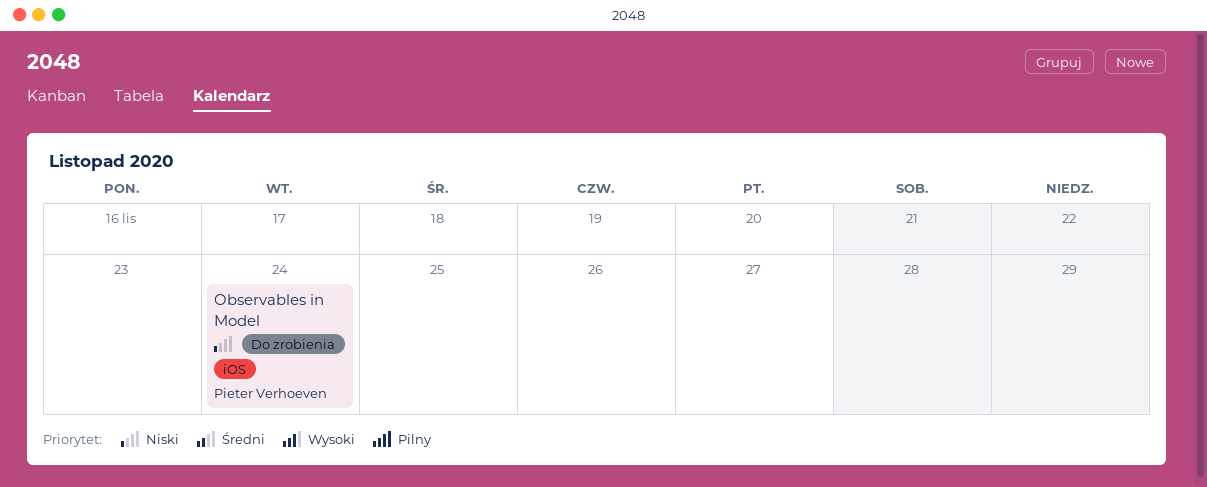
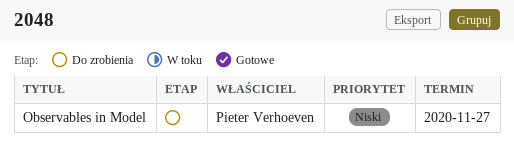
Observables in Model, due: Nov 24 -> Nov 27

